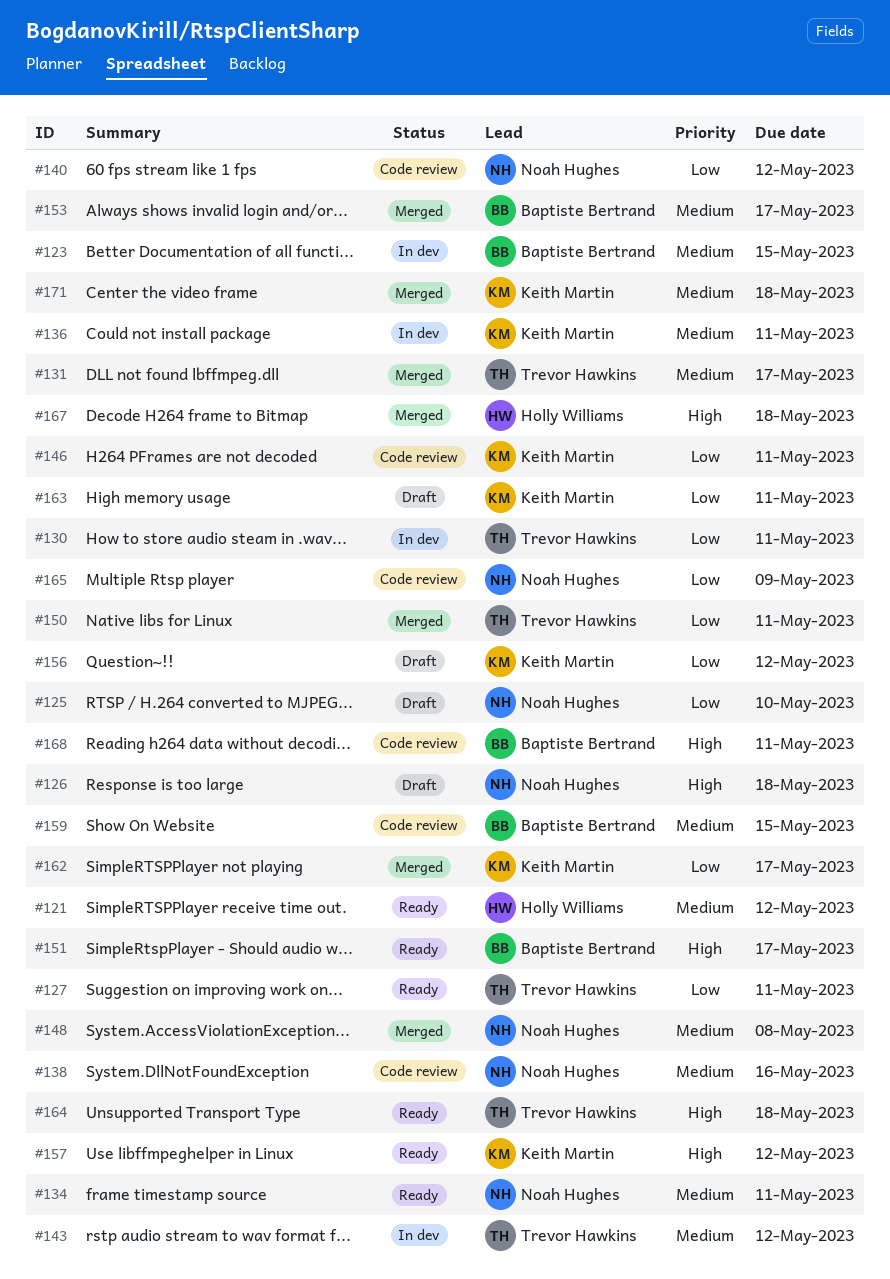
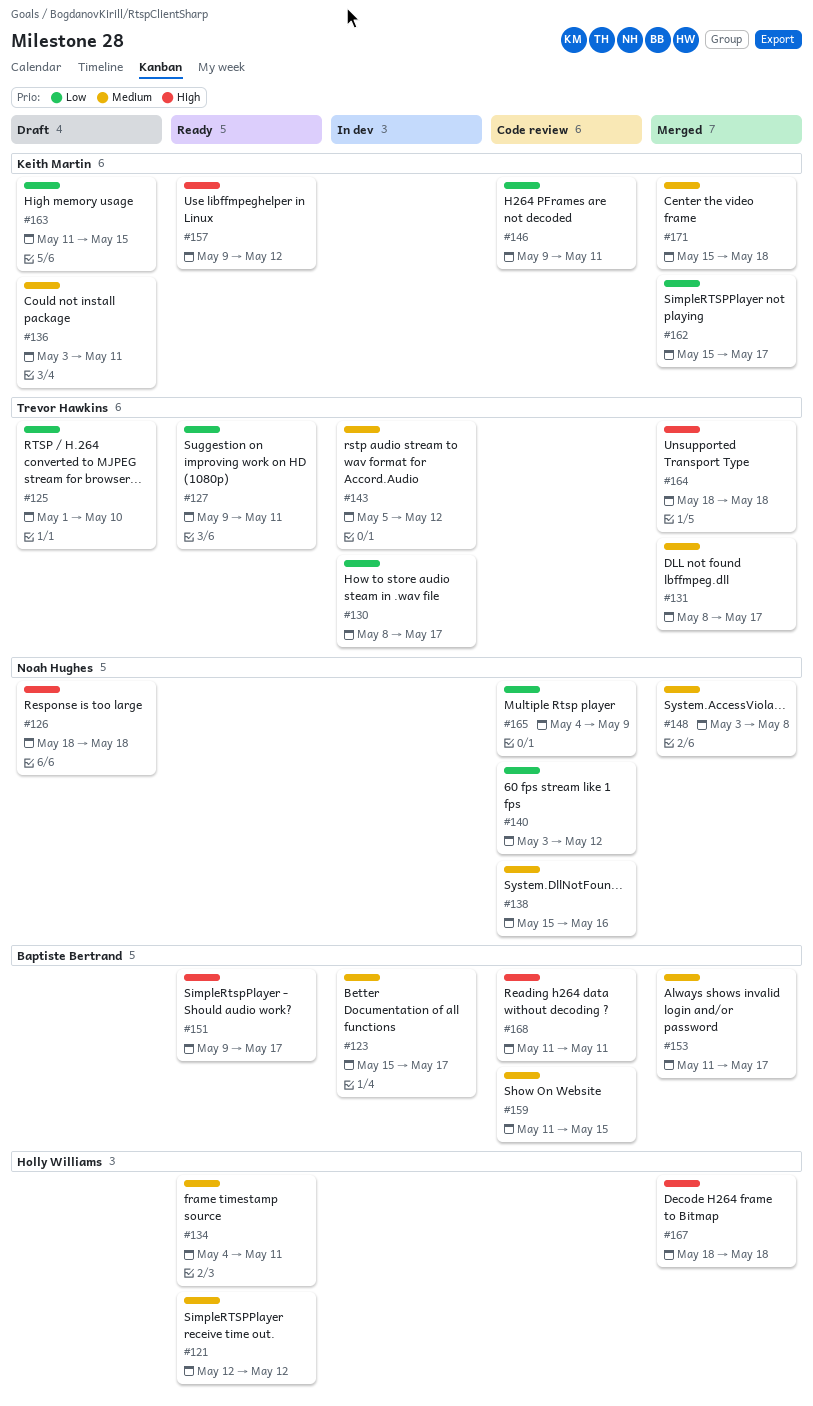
#123, due: May 15 -> May 17
#125, owner: Noah Hughes -> Trevor Hawkins
#130, due: May 11 -> May 17
#134, owner: Noah Hughes -> Holly Williams
#136, status: In dev -> Draft
#150: present -> none
#156: present -> none
#163, due: May 11 -> May 15
#164, status: Ready -> Merged

